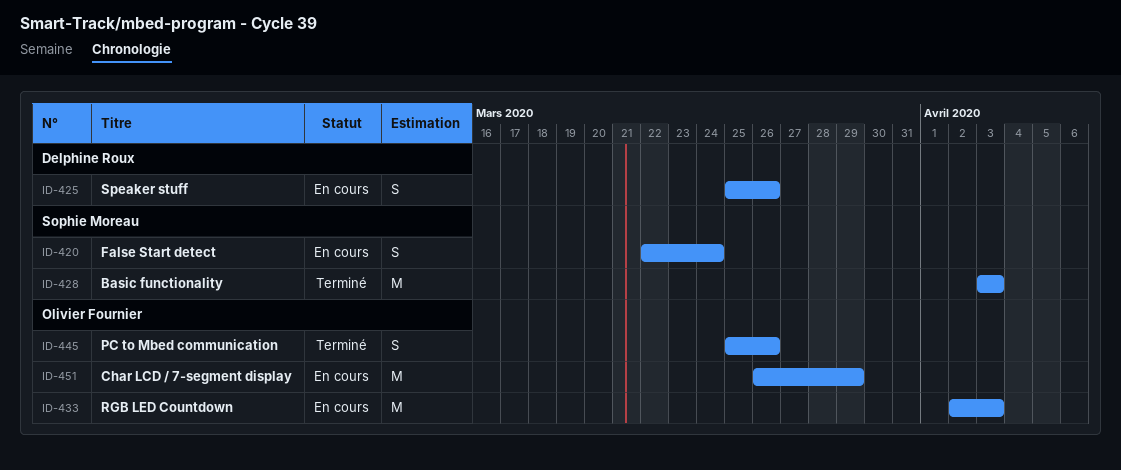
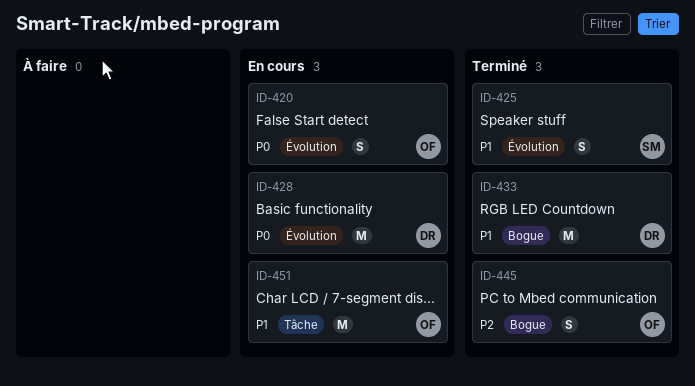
ID-420, owner: Sophie Moreau -> Olivier Fournier
ID-425, status: En cours -> Terminé
ID-425, owner: Delphine Roux -> Sophie Moreau
ID-428, status: Terminé -> En cours
ID-428, owner: Sophie Moreau -> Delphine Roux
ID-433, status: En cours -> Terminé
ID-433, owner: Olivier Fournier -> Delphine Roux

